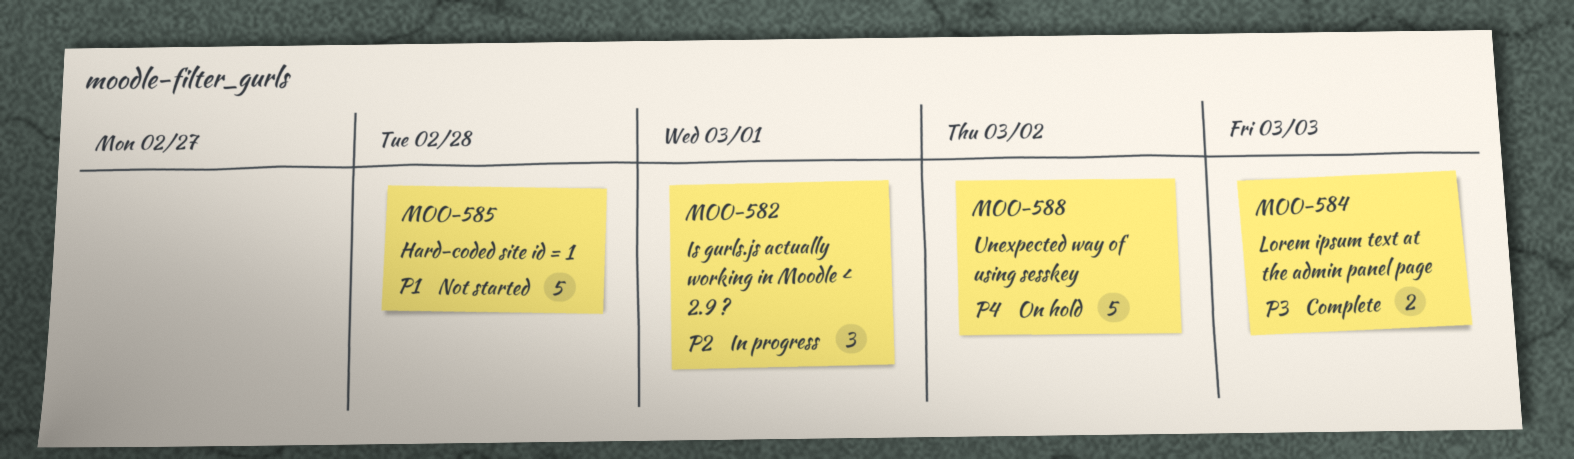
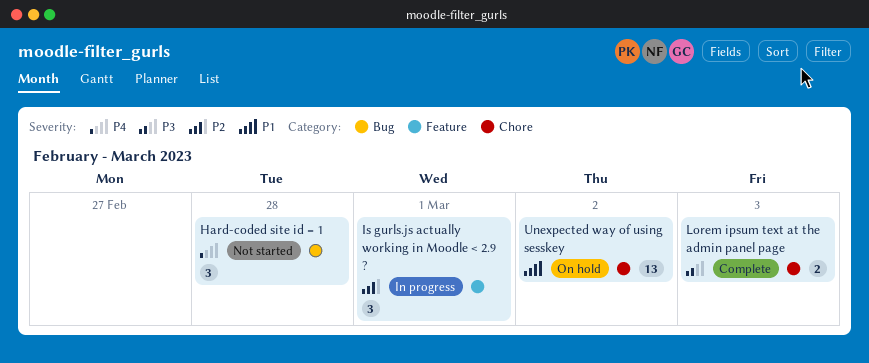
Hard-coded site id = 1, priority: P1 -> P4
Hard-coded site id = 1, estimate: 5 -> 3
Unexpected way of using sesskey, priority: P4 -> P1
Unexpected way of using sesskey, estimate: 5 -> 13

